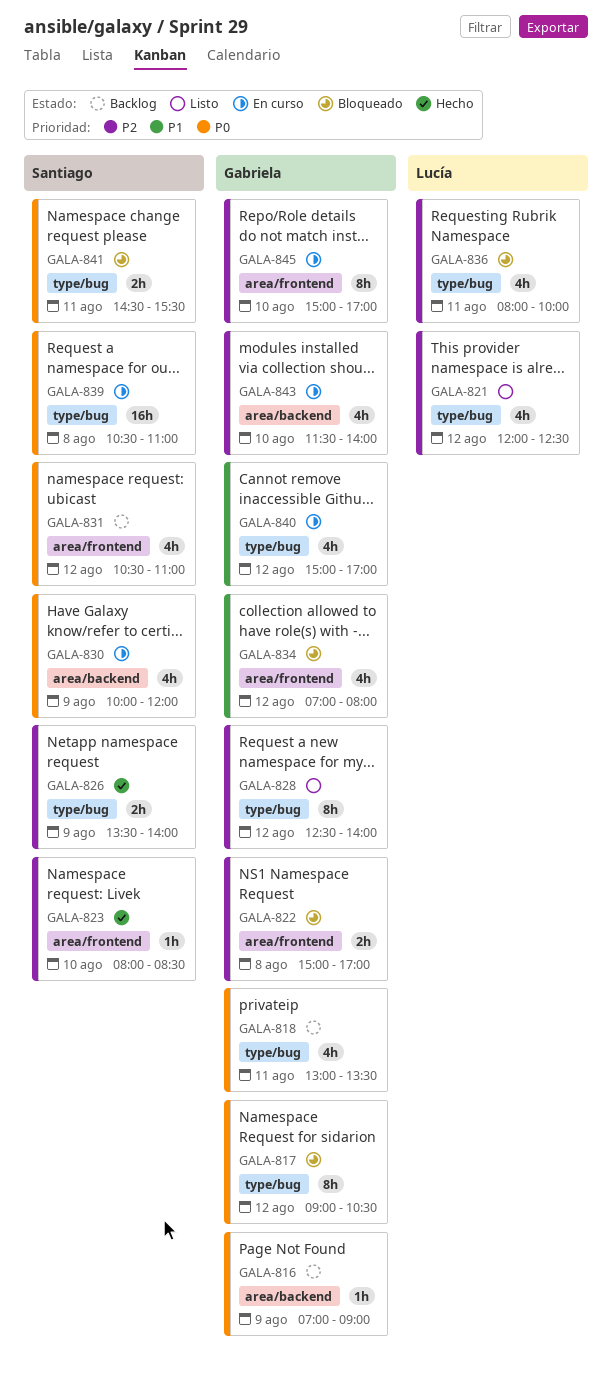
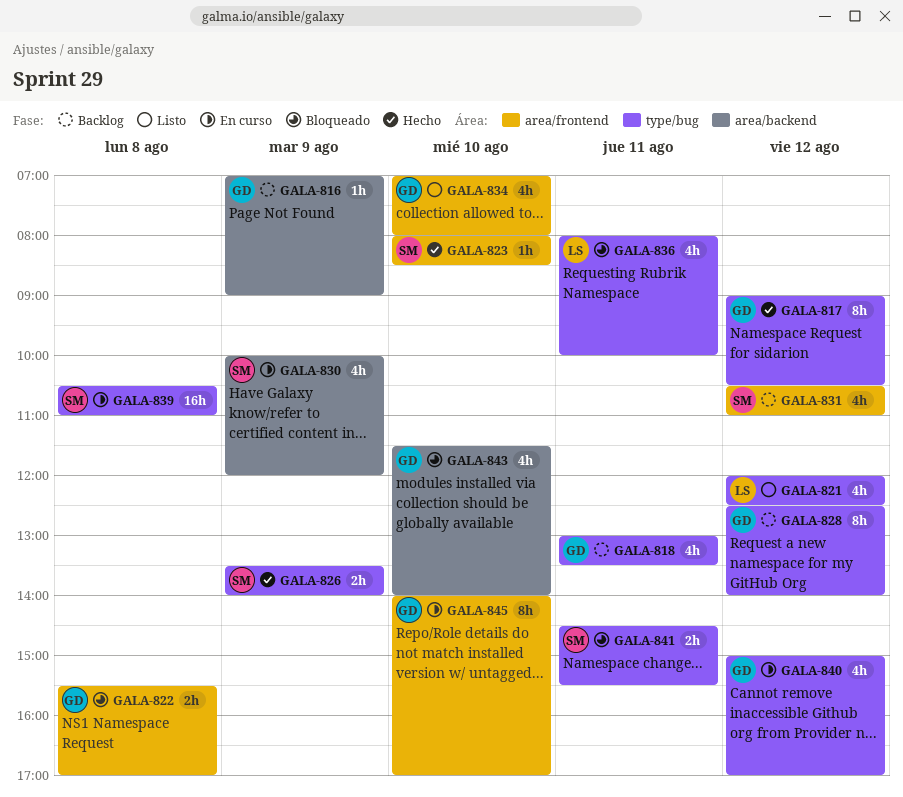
GALA-817, status: Bloqueado -> Hecho
GALA-822, begins: 15:00 -> 15:30
GALA-828, status: Listo -> Backlog
GALA-834, status: Bloqueado -> Listo
GALA-834, day: Aug 12 -> Aug 10
GALA-843, status: En curso -> Bloqueado
GALA-845, begins: 15:00 -> 14:00

